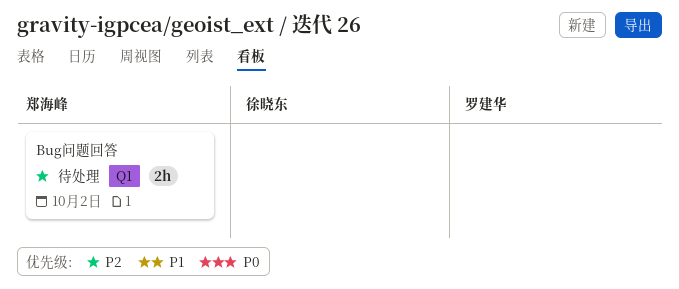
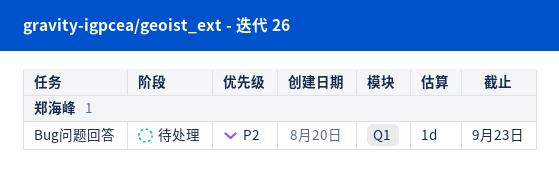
Bug问题回答, estimate: 2h -> 1d
Bug问题回答, due: Oct 2 -> Sep 23

